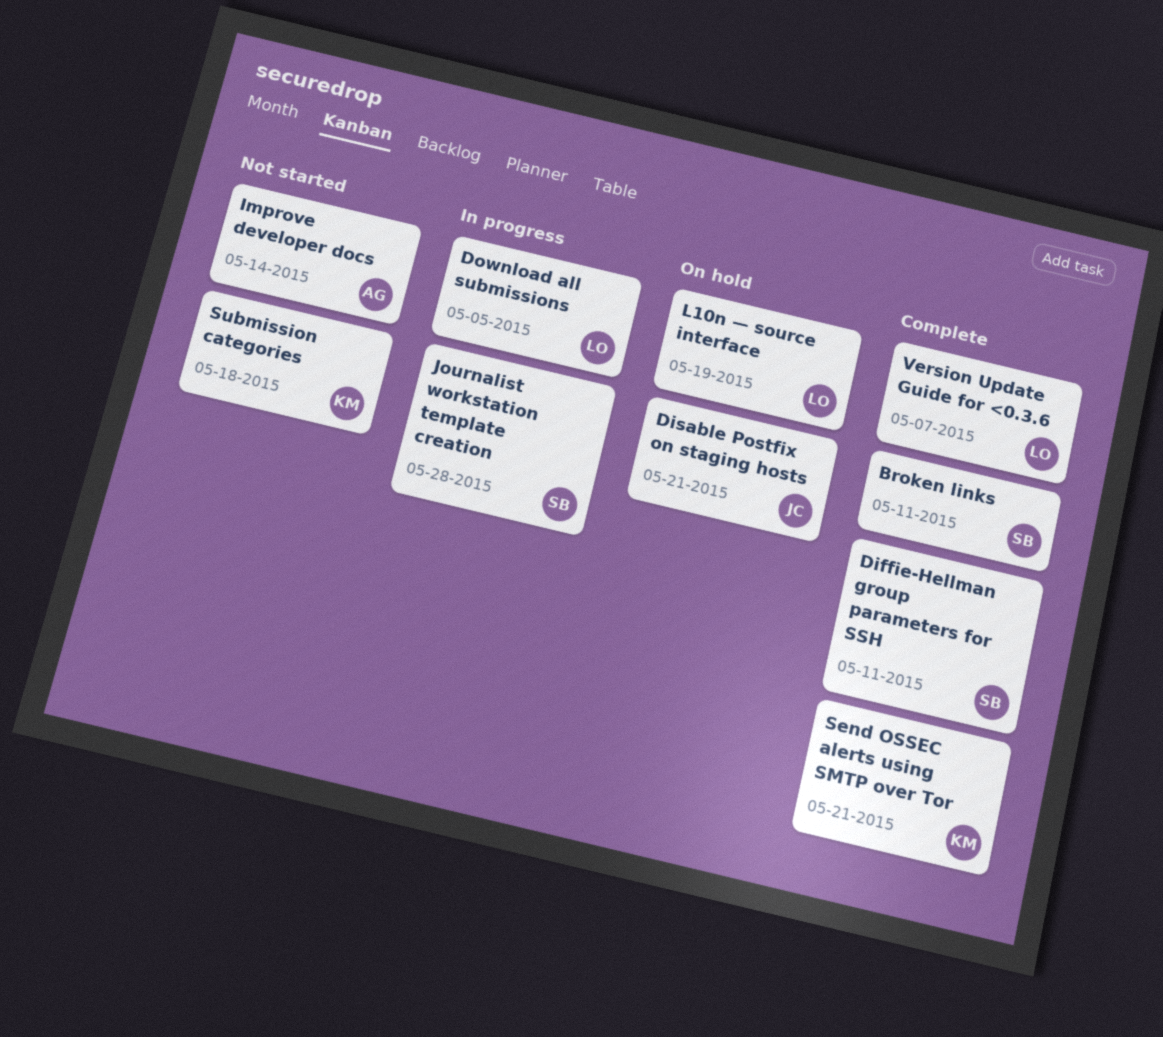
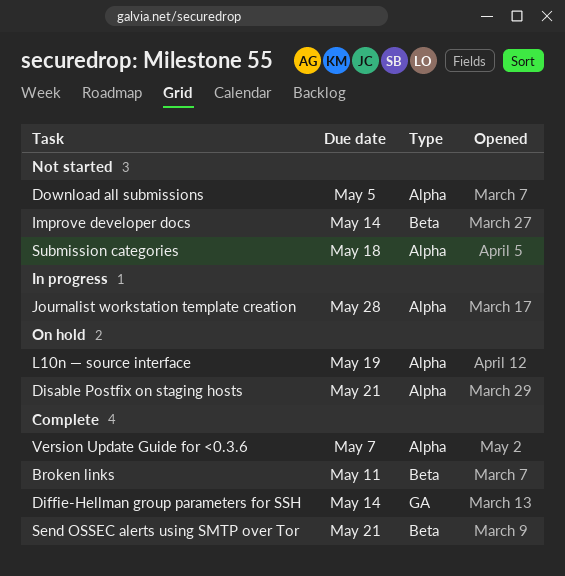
Diffie-Hellman group parameters for SSH, due: May 11 -> May 14
Download all submissions, status: In progress -> Not started

